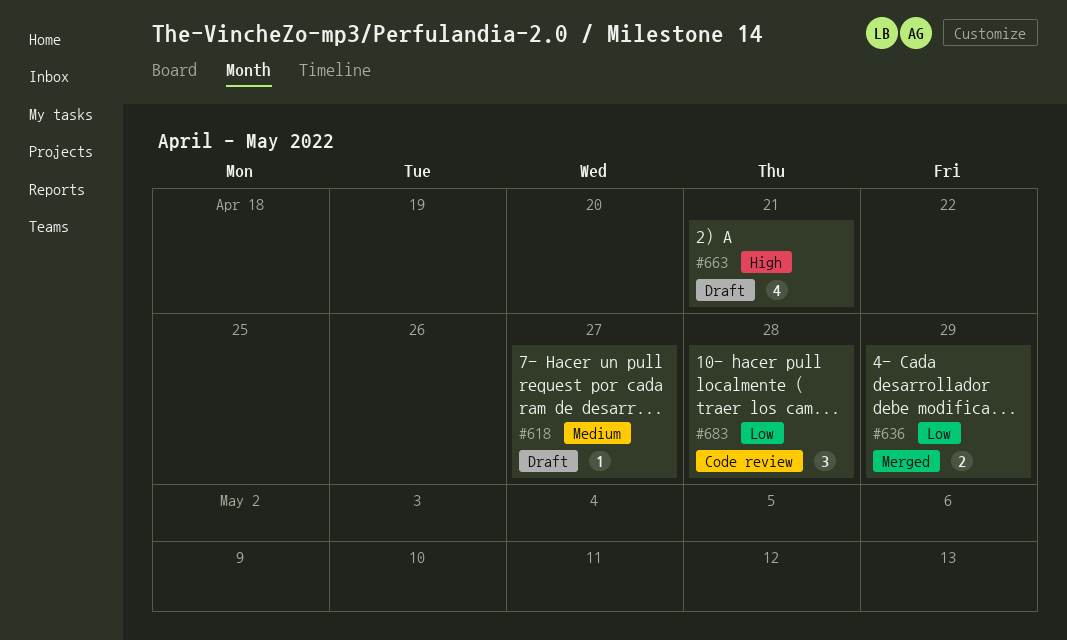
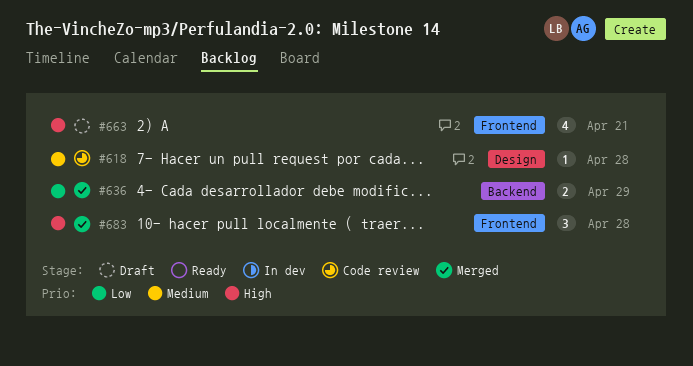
#618, status: Draft -> Code review
#618, due: Apr 27 -> Apr 28
#683, status: Code review -> Merged
#683, priority: Low -> High

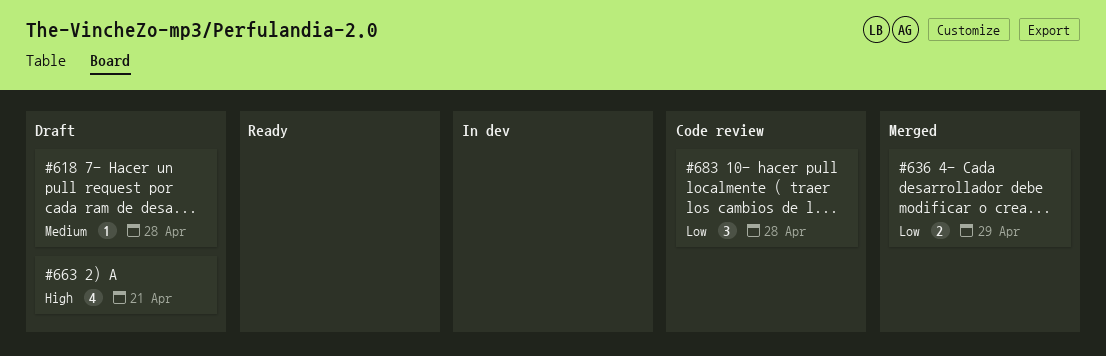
#618, status: Code review -> Draft
#683, status: Merged -> Code review
#683, priority: High -> Low

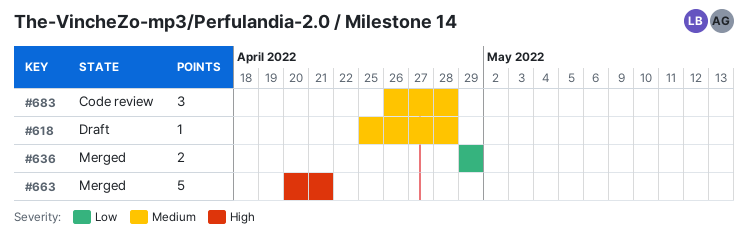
#663, status: Draft -> Merged
#663, estimate: 4 -> 5
#683, priority: Low -> Medium

